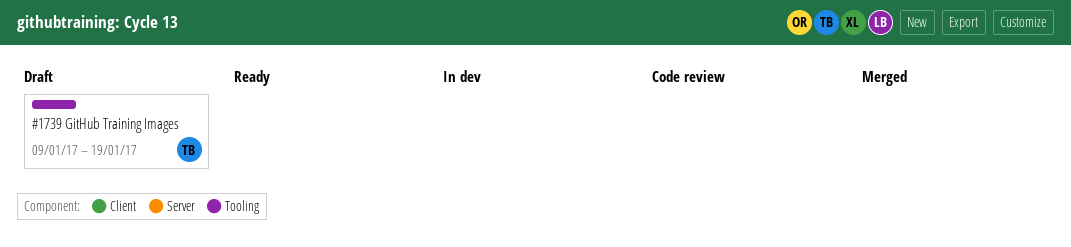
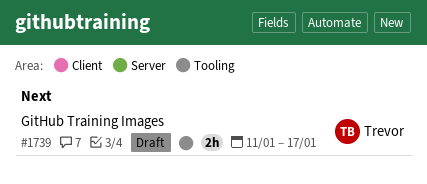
#1739, start: Jan 9 -> Jan 11
#1739, due: Jan 19 -> Jan 17

